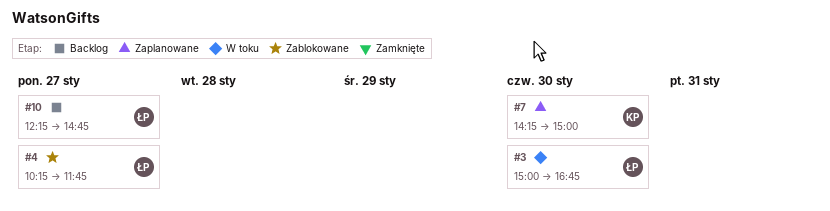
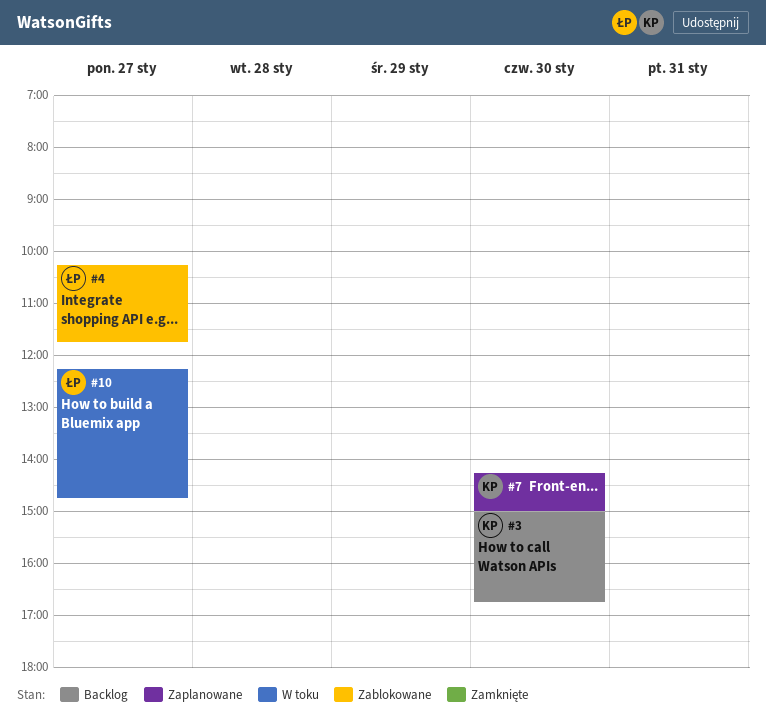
#3, status: W toku -> Backlog
#3, owner: ŁP -> KP
#10, status: Backlog -> W toku

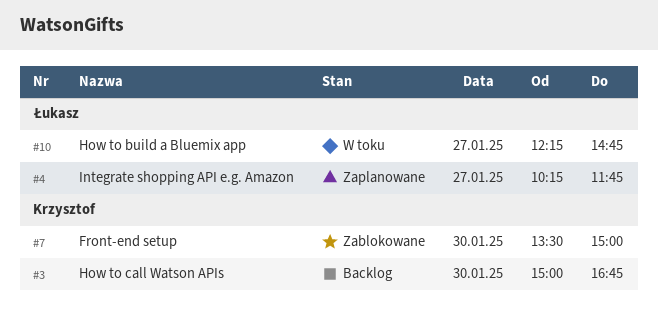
#4, status: Zablokowane -> Zaplanowane
#7, status: Zaplanowane -> Zablokowane
#7, begins: 14:15 -> 13:30

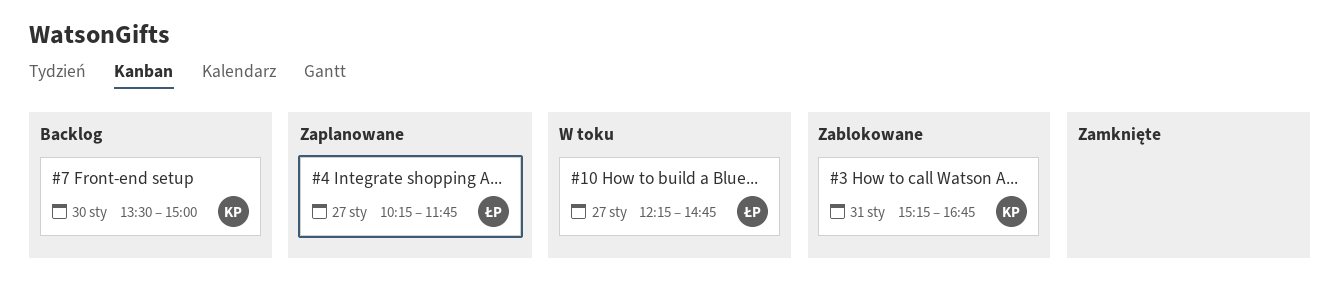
#3, status: Backlog -> Zablokowane
#3, day: Jan 30 -> Jan 31
#3, begins: 15:00 -> 15:15
#7, status: Zablokowane -> Backlog

